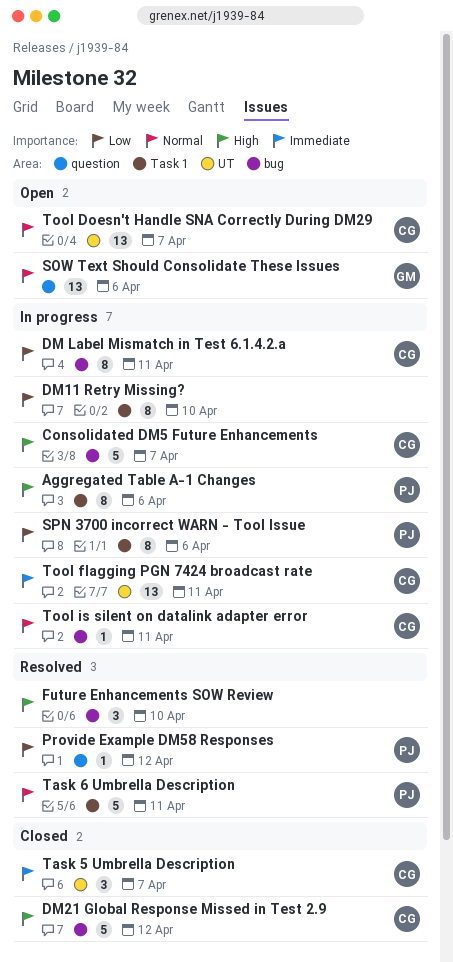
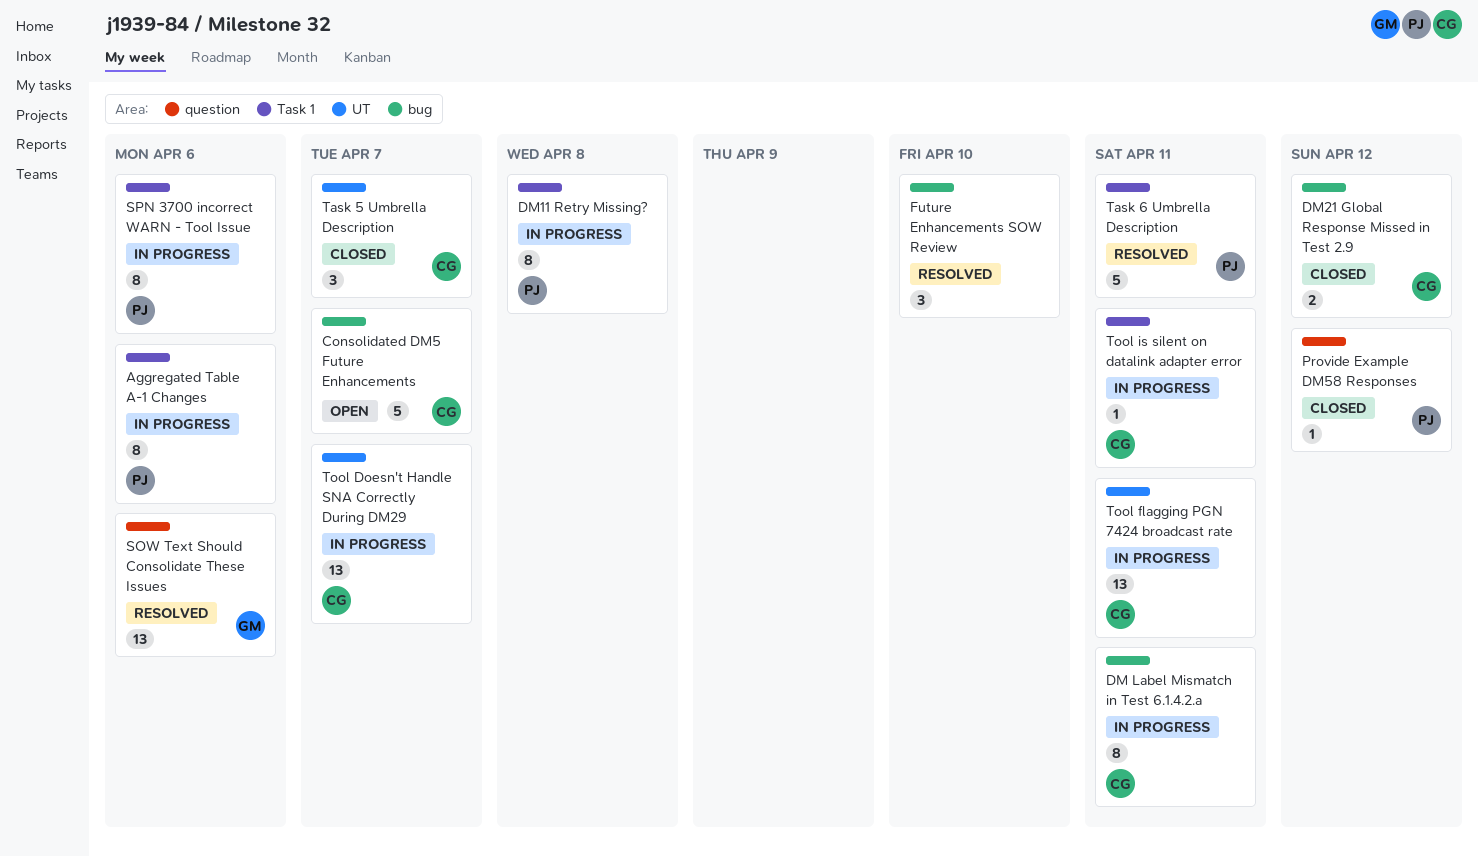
Consolidated DM5 Future Enhancements, status: In progress -> Open
DM11 Retry Missing?, owner: none -> PJ
DM11 Retry Missing?, due: Apr 10 -> Apr 8
DM21 Global Response Missed in Test 2.9, estimate: 5 -> 2
Provide Example DM58 Responses, status: Resolved -> Closed
SOW Text Should Consolidate These Issues, status: Open -> Resolved
Tool Doesn't Handle SNA Correctly During DM29, status: Open -> In progress
Tool is silent on datalink adapter error, label: bug -> Task 1

